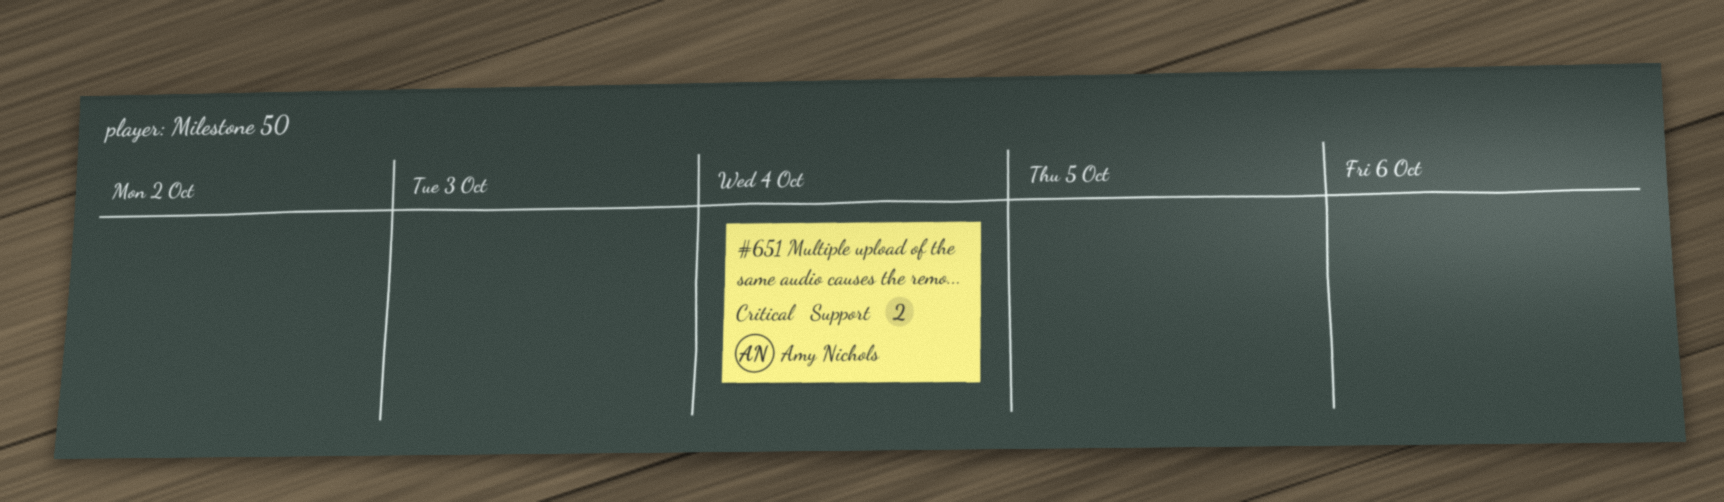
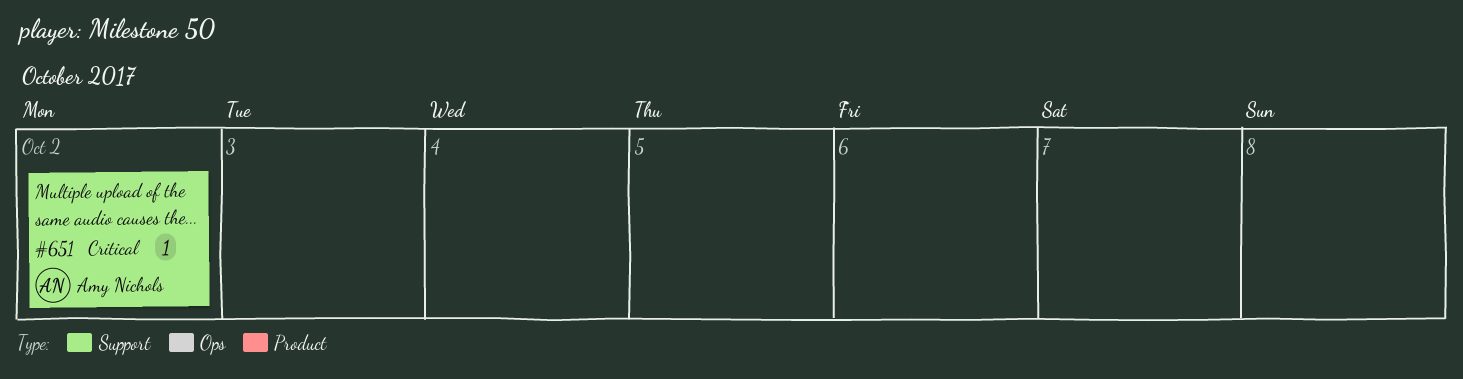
#651, estimate: 2 -> 1
#651, due: Oct 4 -> Oct 2

